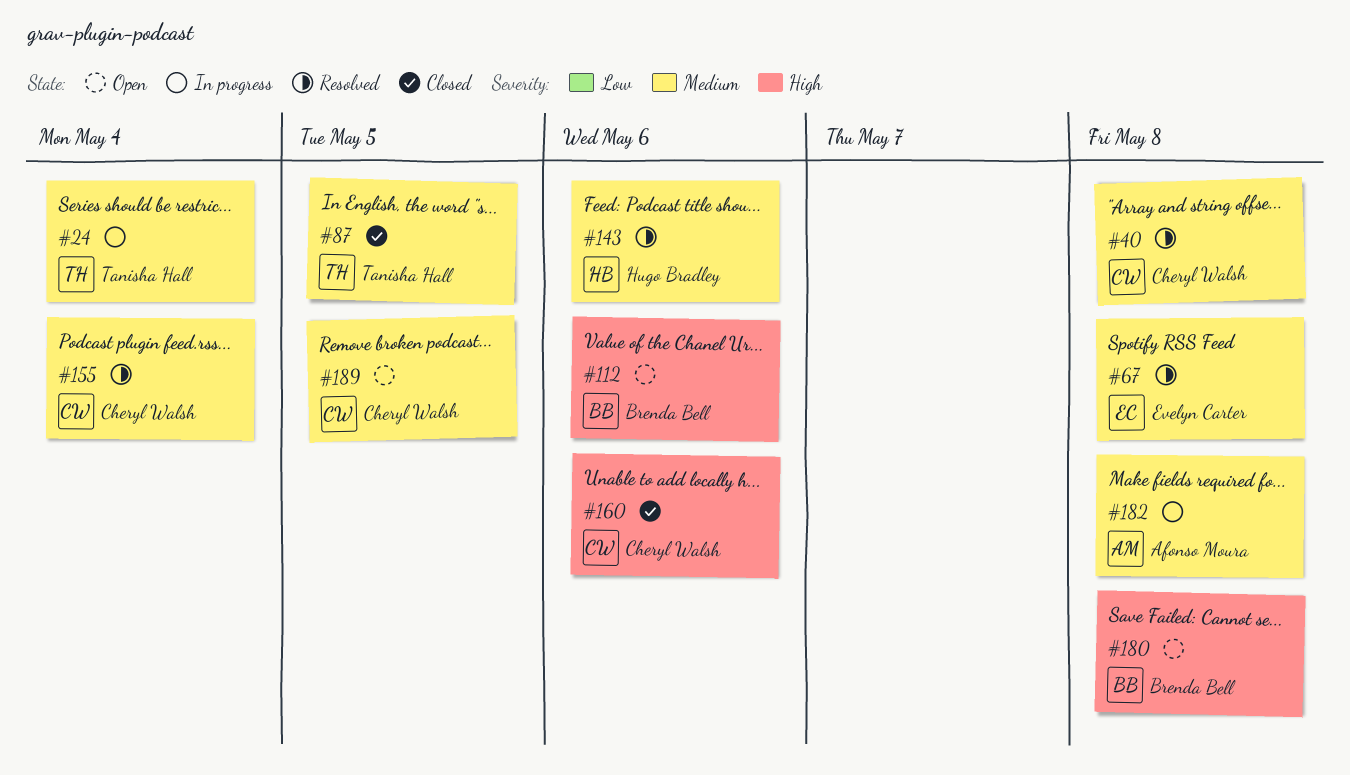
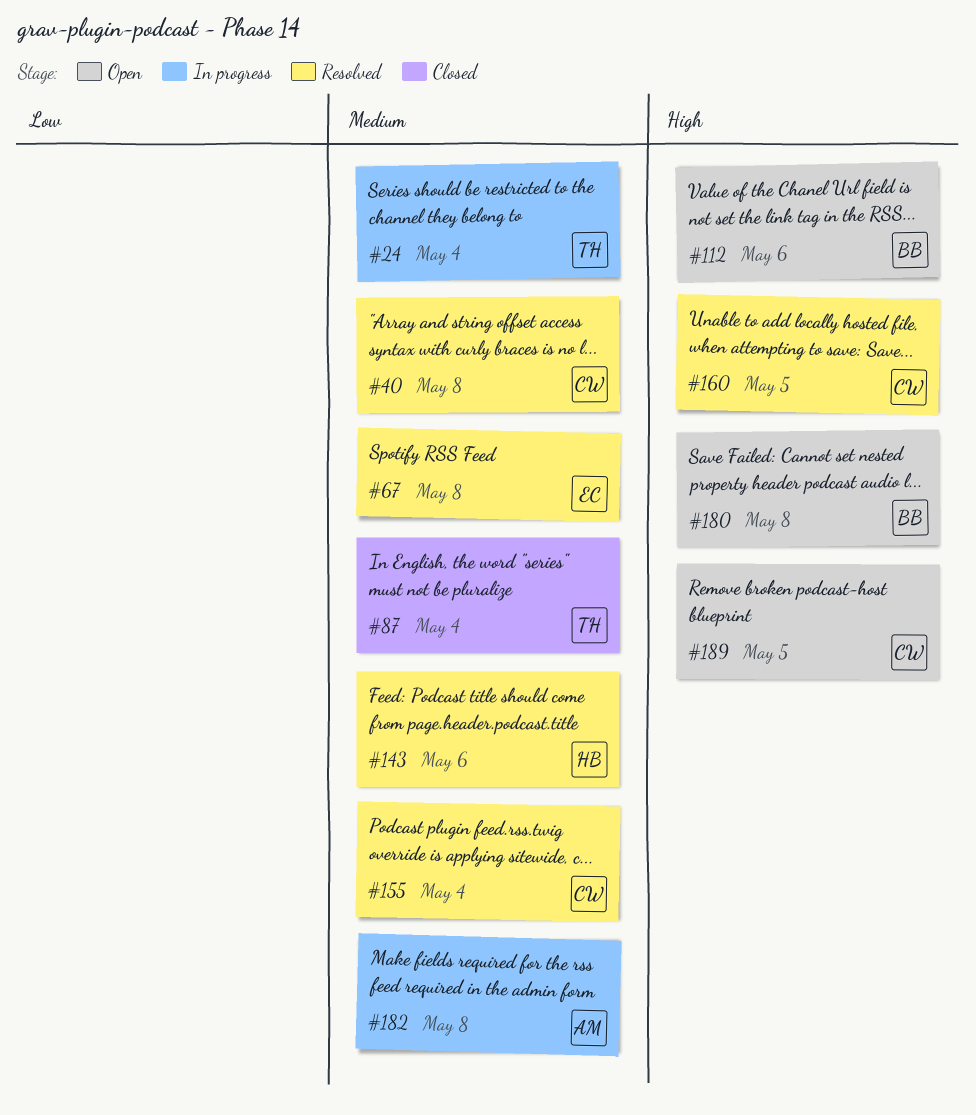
#87, due: May 5 -> May 4
#160, status: Closed -> Resolved
#160, due: May 6 -> May 5
#189, priority: Medium -> High

